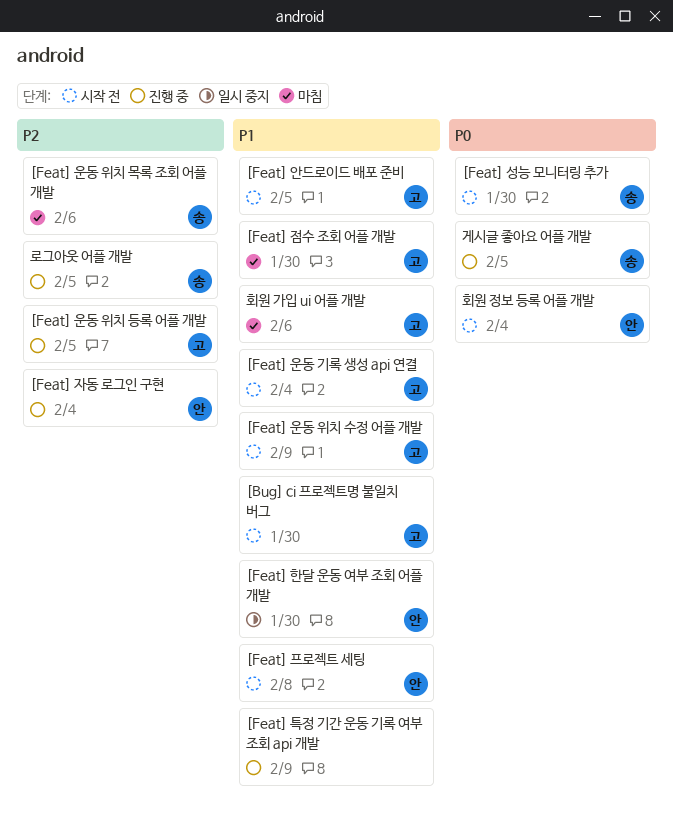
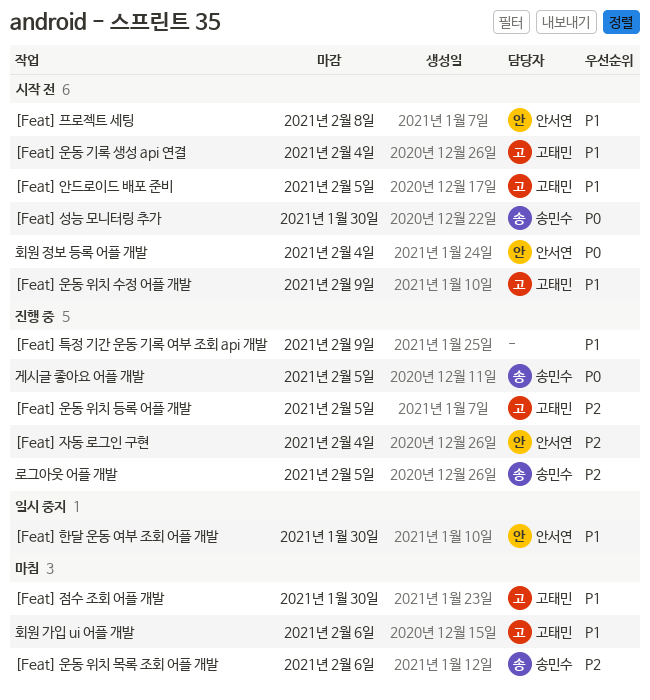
[Bug] ci 프로젝트명 불일치 버그: present -> none

